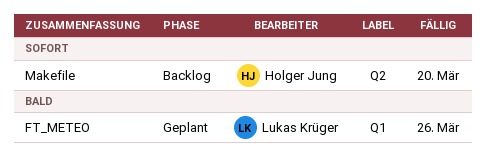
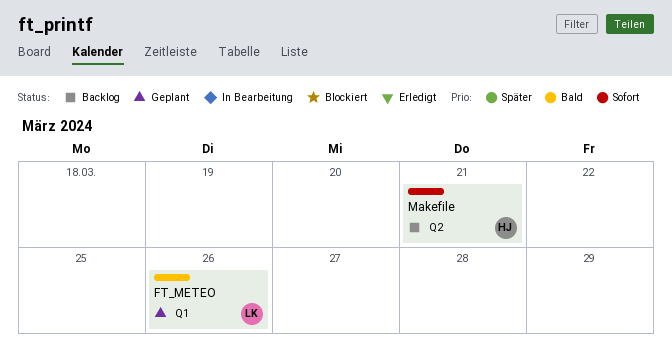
Makefile, due: Mar 20 -> Mar 21

